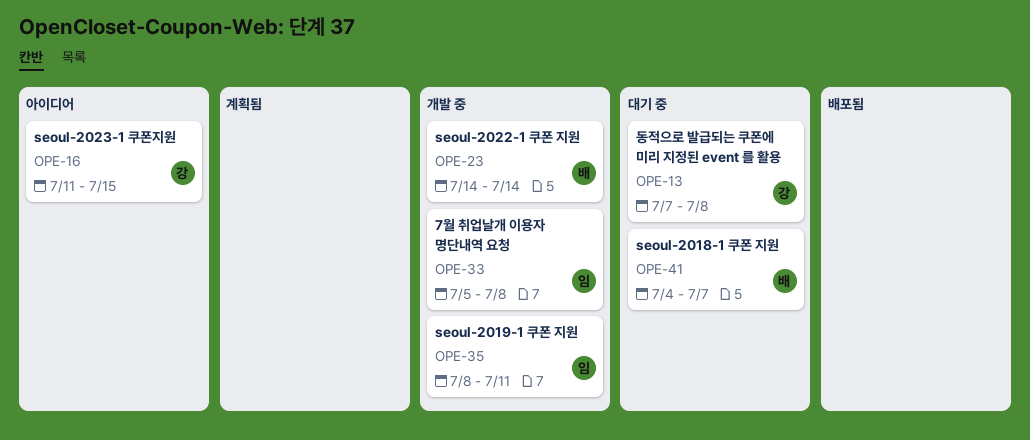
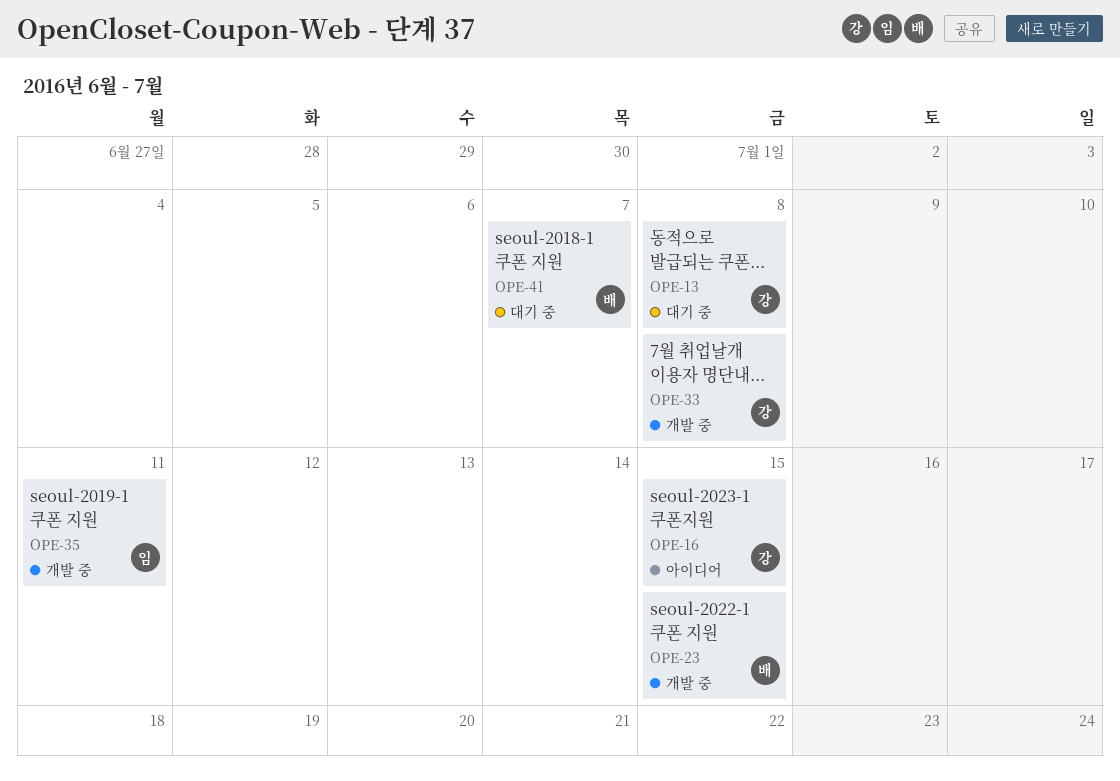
OPE-23, due: Jul 14 -> Jul 15
OPE-33, owner: 임 -> 강

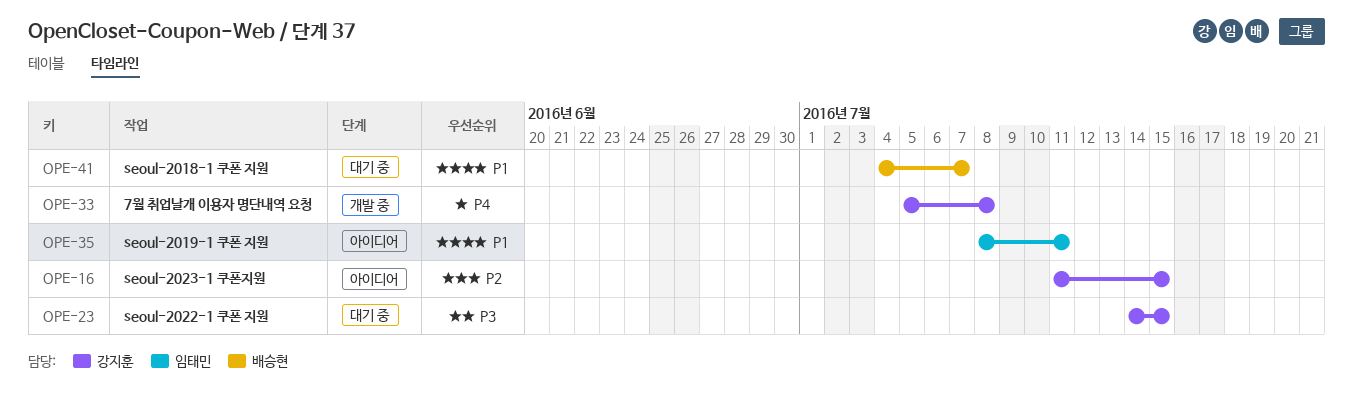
OPE-13: present -> none
OPE-23, status: 개발 중 -> 대기 중
OPE-23, owner: 배승현 -> 강지훈
OPE-35, status: 개발 중 -> 아이디어

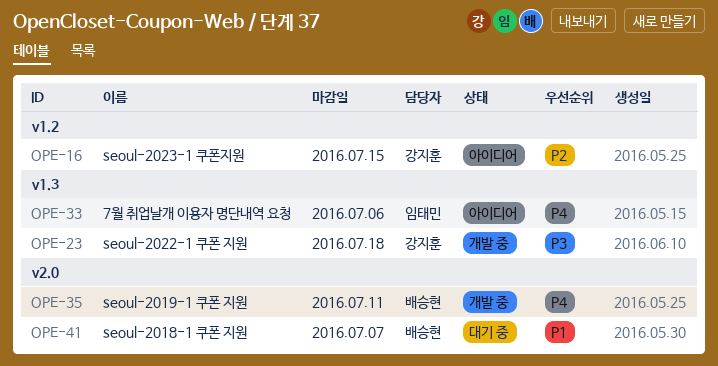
OPE-23, status: 대기 중 -> 개발 중
OPE-23, due: Jul 15 -> Jul 18
OPE-33, status: 개발 중 -> 아이디어
OPE-33, owner: 강지훈 -> 임태민
OPE-33, due: Jul 8 -> Jul 6
OPE-35, status: 아이디어 -> 개발 중
OPE-35, owner: 임태민 -> 배승현
OPE-35, priority: P1 -> P4

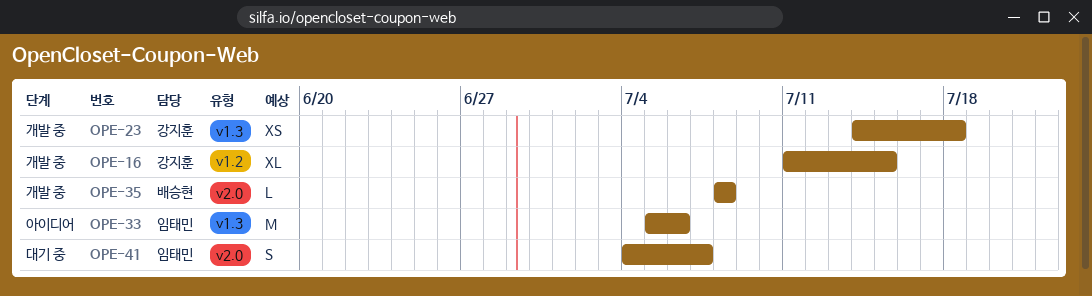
OPE-16, status: 아이디어 -> 개발 중
OPE-35, due: Jul 11 -> Jul 8
OPE-41, owner: 배승현 -> 임태민

